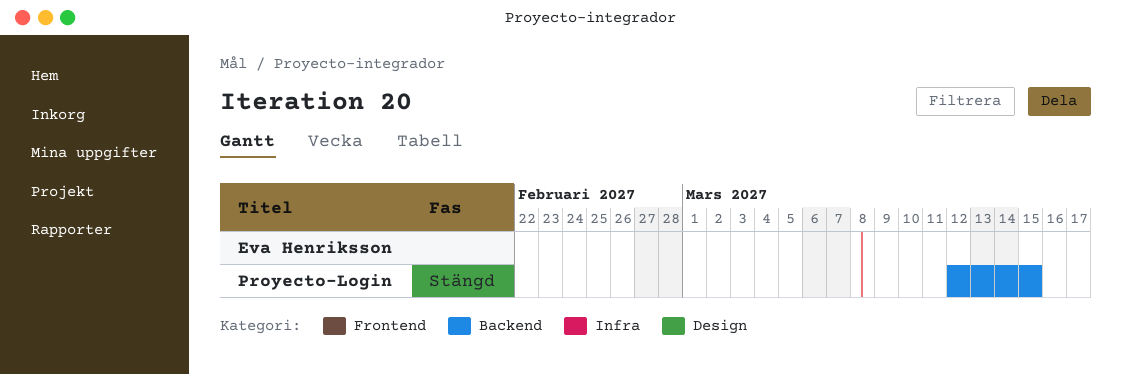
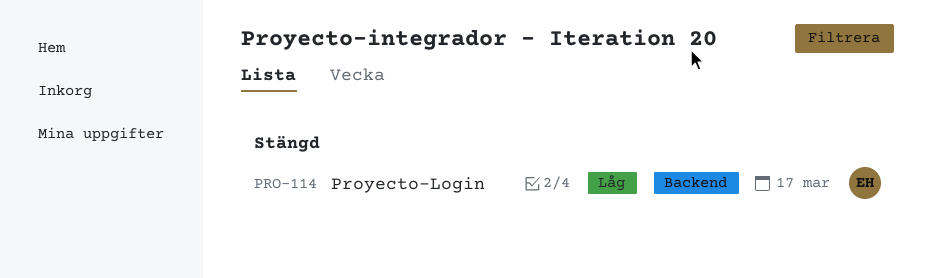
Proyecto-Login, due: Mar 15 -> Mar 17

